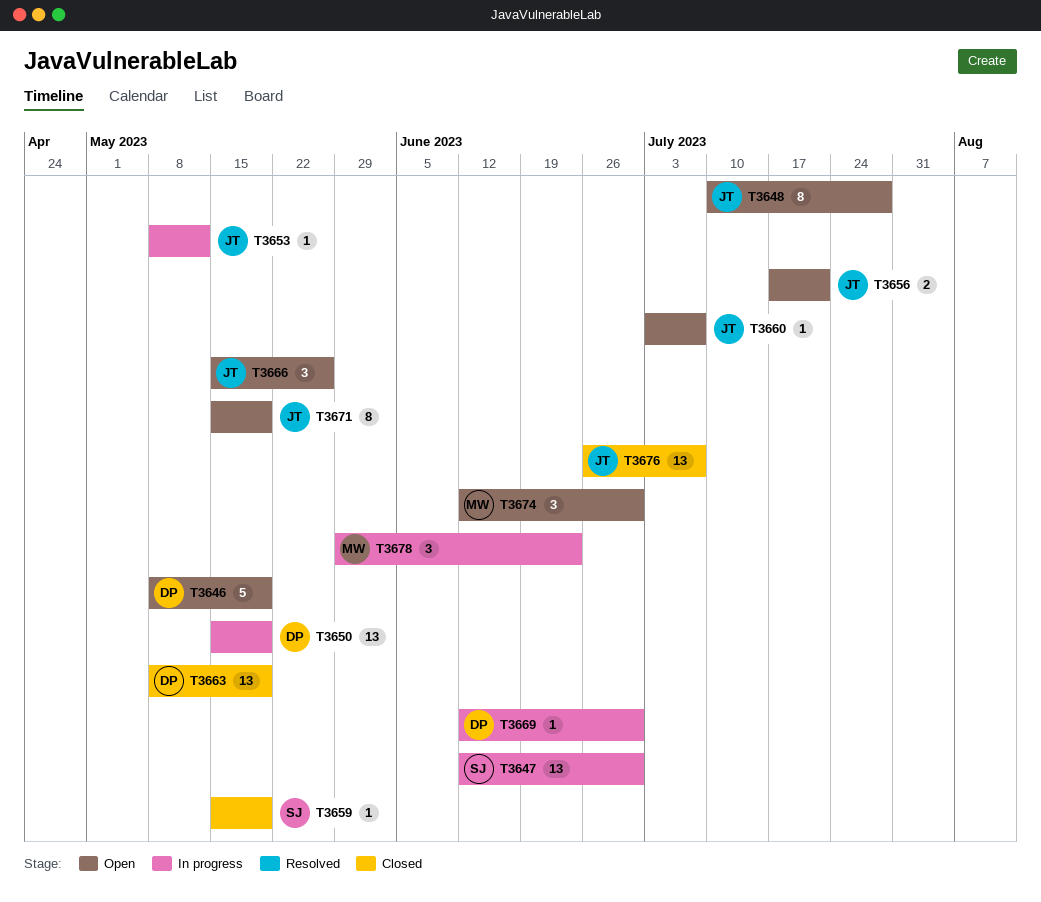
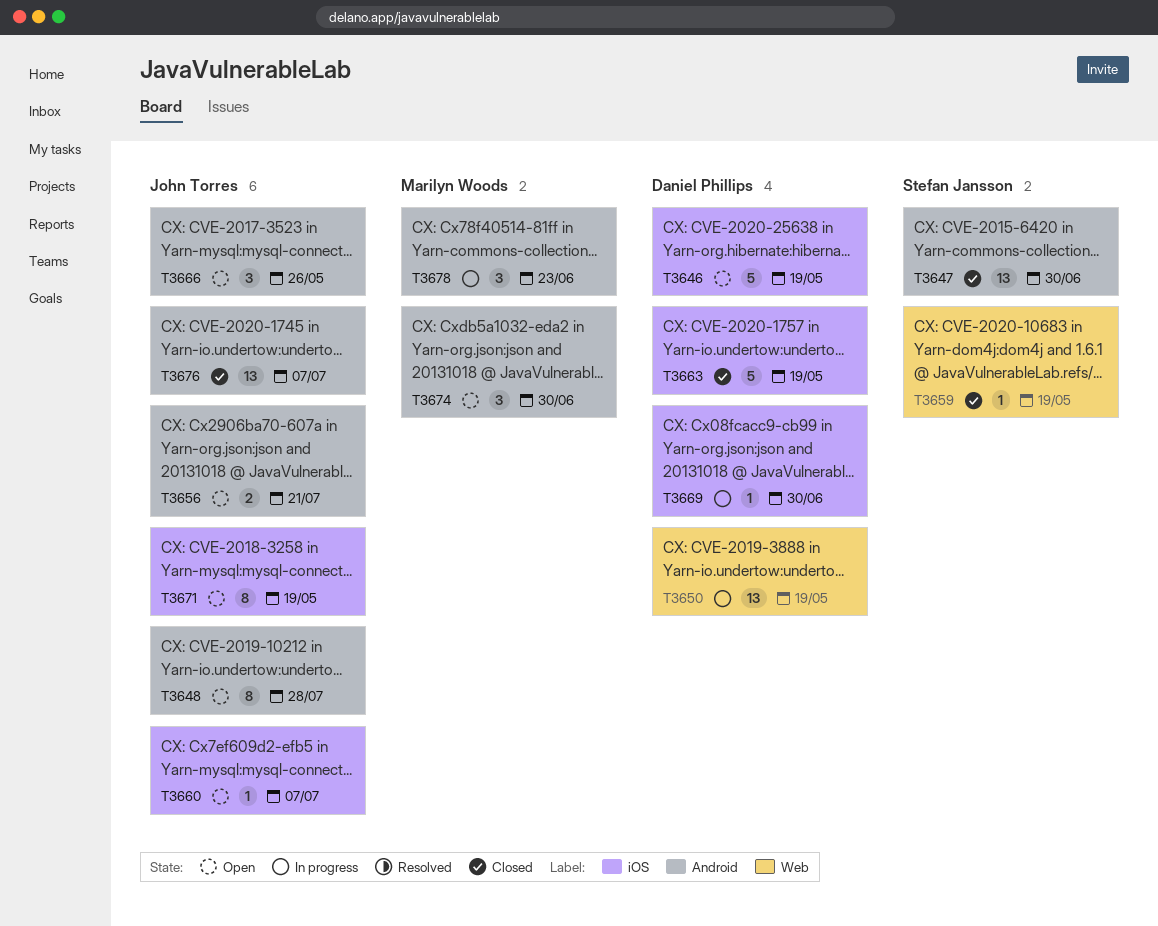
T3647, status: In progress -> Closed
T3653: present -> none
T3663, estimate: 13 -> 5

